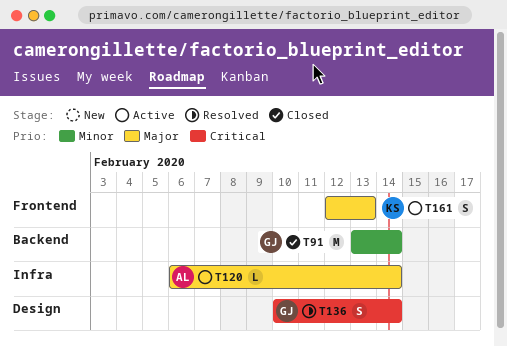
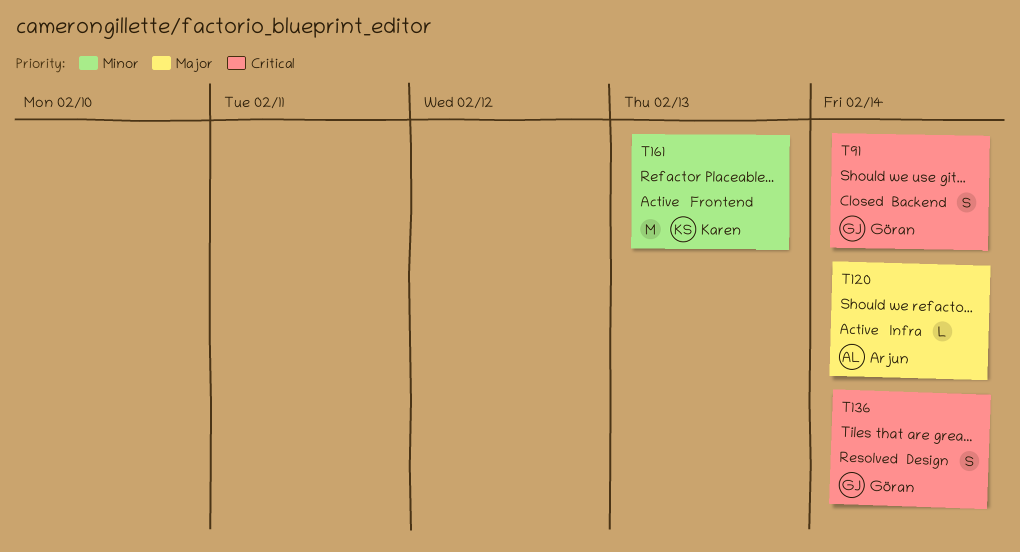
T91, priority: Minor -> Critical
T91, estimate: M -> S
T161, priority: Major -> Minor
T161, estimate: S -> M

